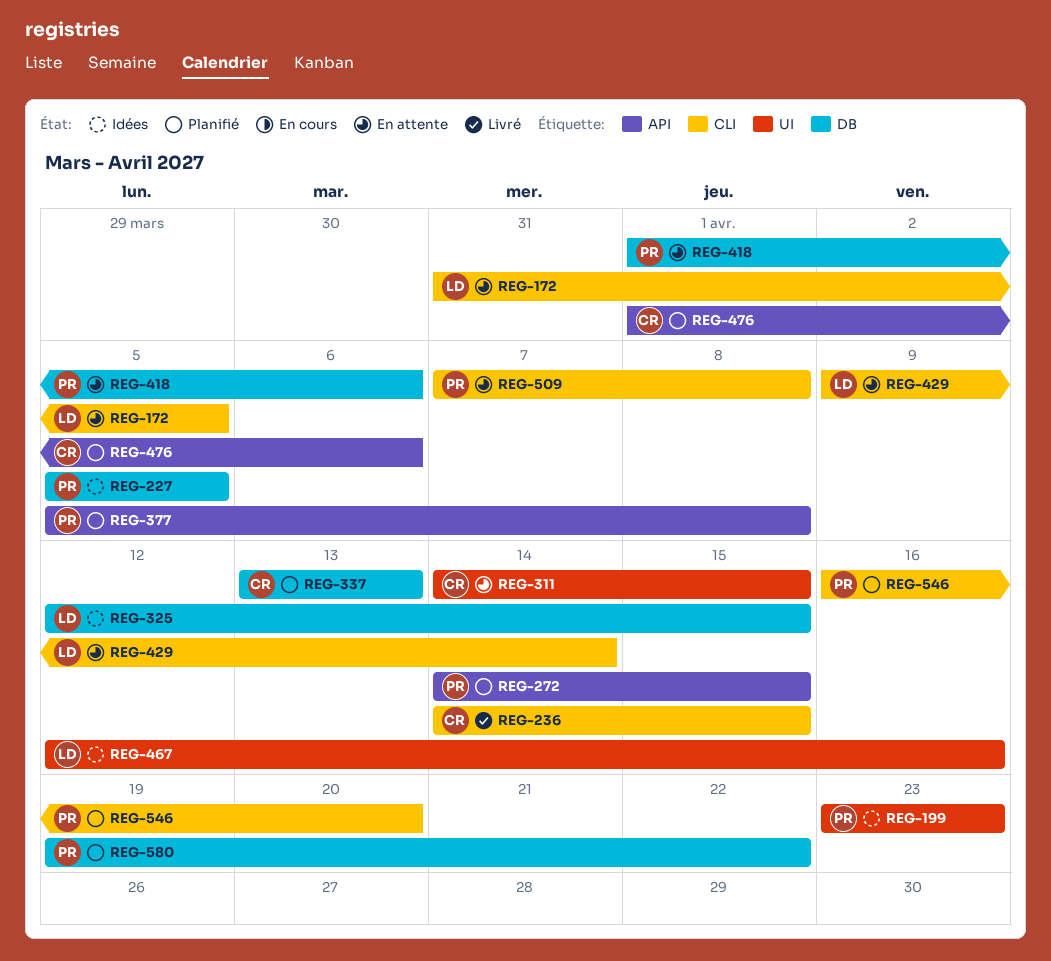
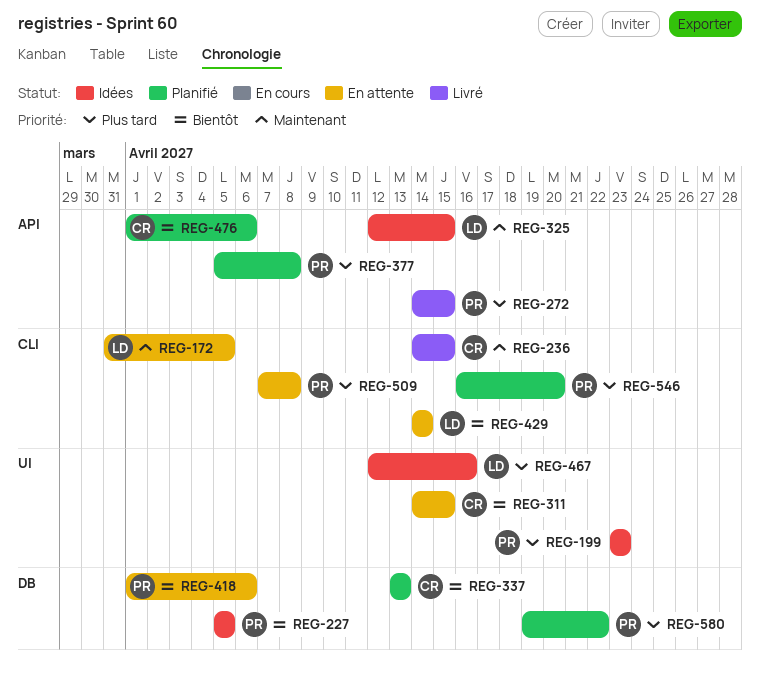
REG-272, status: Planifié -> Livré
REG-325, label: DB -> API
REG-429, start: Apr 9 -> Apr 14

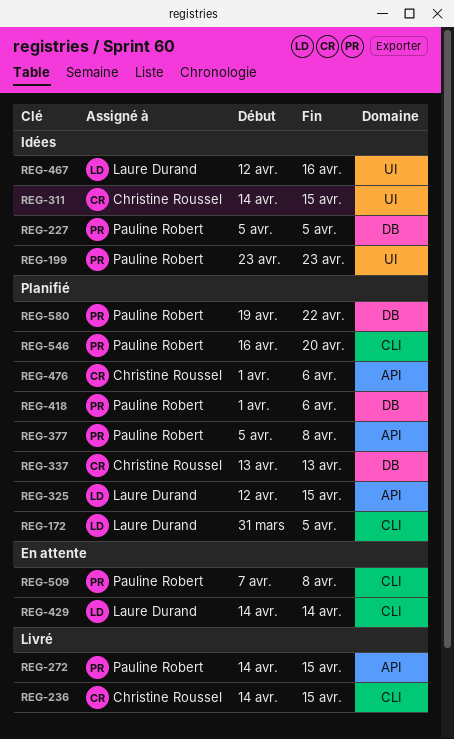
REG-172, status: En attente -> Planifié
REG-311, status: En attente -> Idées
REG-325, status: Idées -> Planifié
REG-418, status: En attente -> Planifié

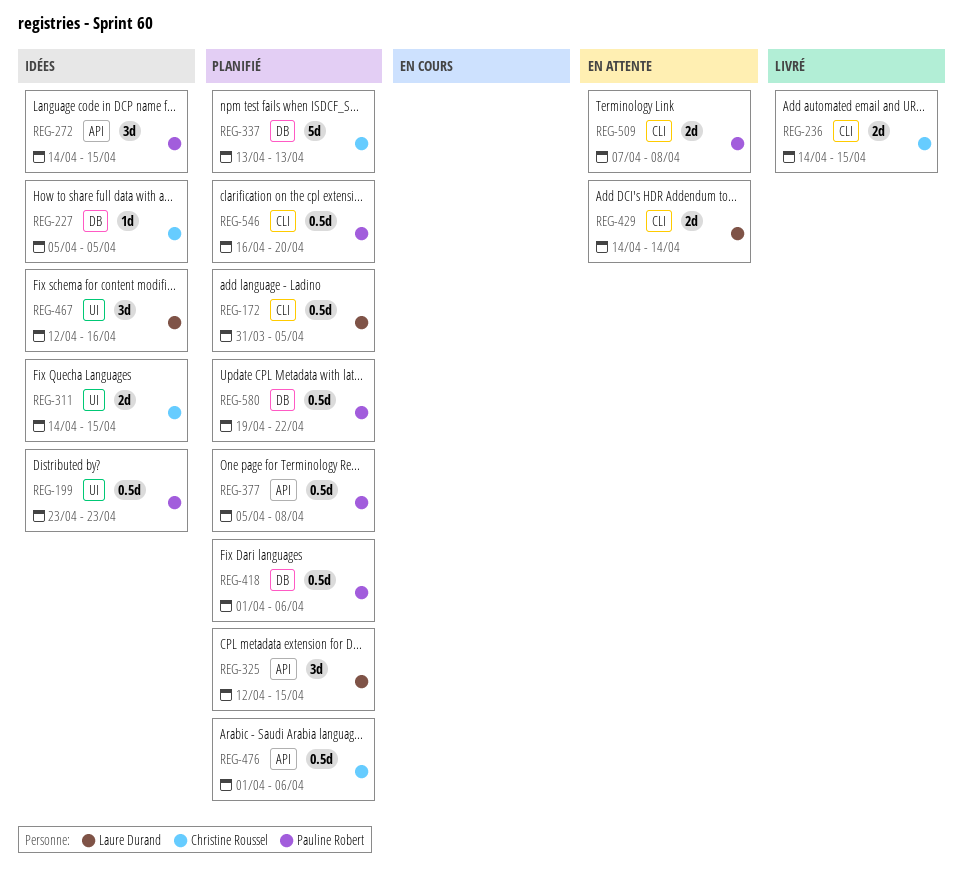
REG-227, owner: Pauline Robert -> Christine Roussel
REG-272, status: Livré -> Idées

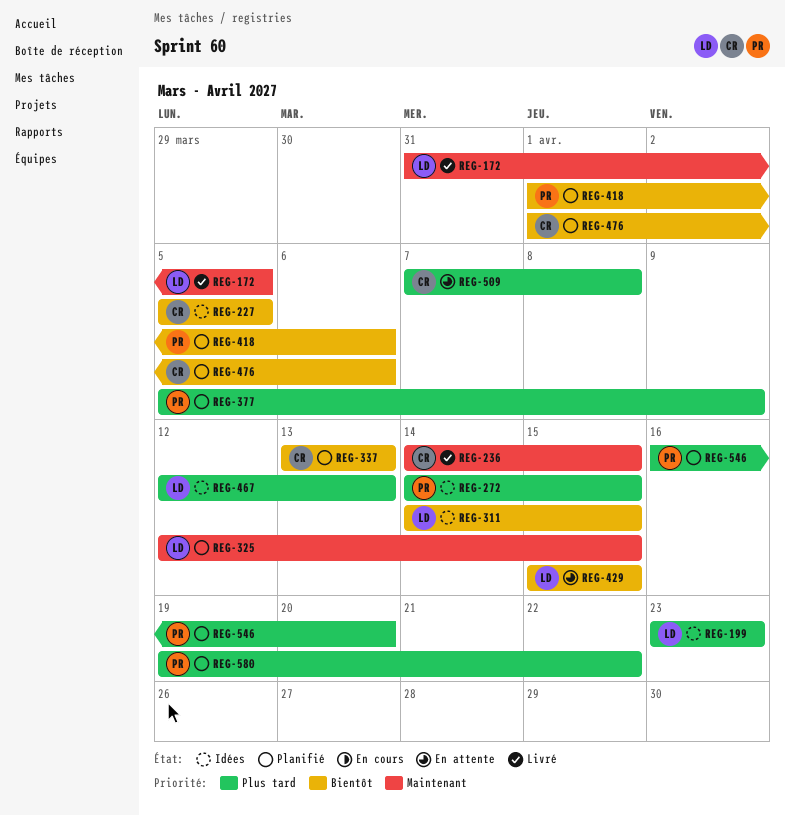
REG-172, status: Planifié -> Livré
REG-199, owner: Pauline Robert -> Laure Durand
REG-311, owner: Christine Roussel -> Laure Durand
REG-377, due: Apr 8 -> Apr 9
REG-429, start: Apr 14 -> Apr 15
REG-429, due: Apr 14 -> Apr 15
REG-467, due: Apr 16 -> Apr 13
REG-509, owner: Pauline Robert -> Christine Roussel

